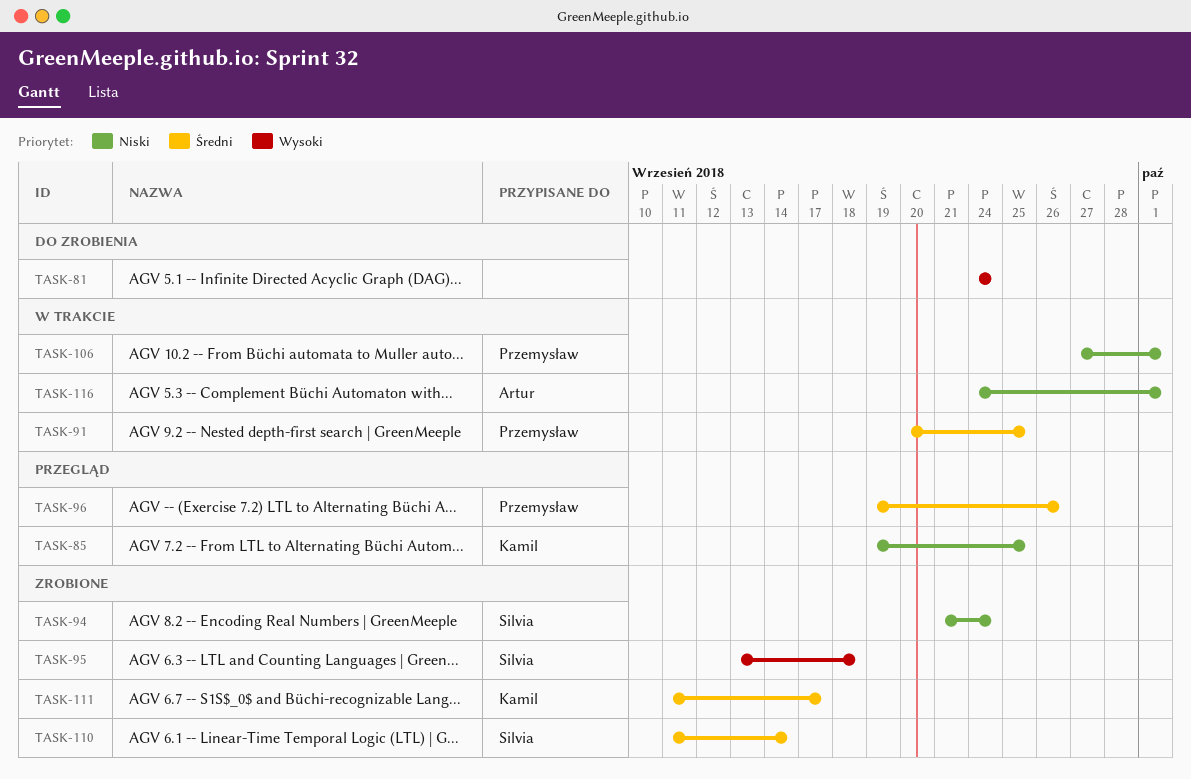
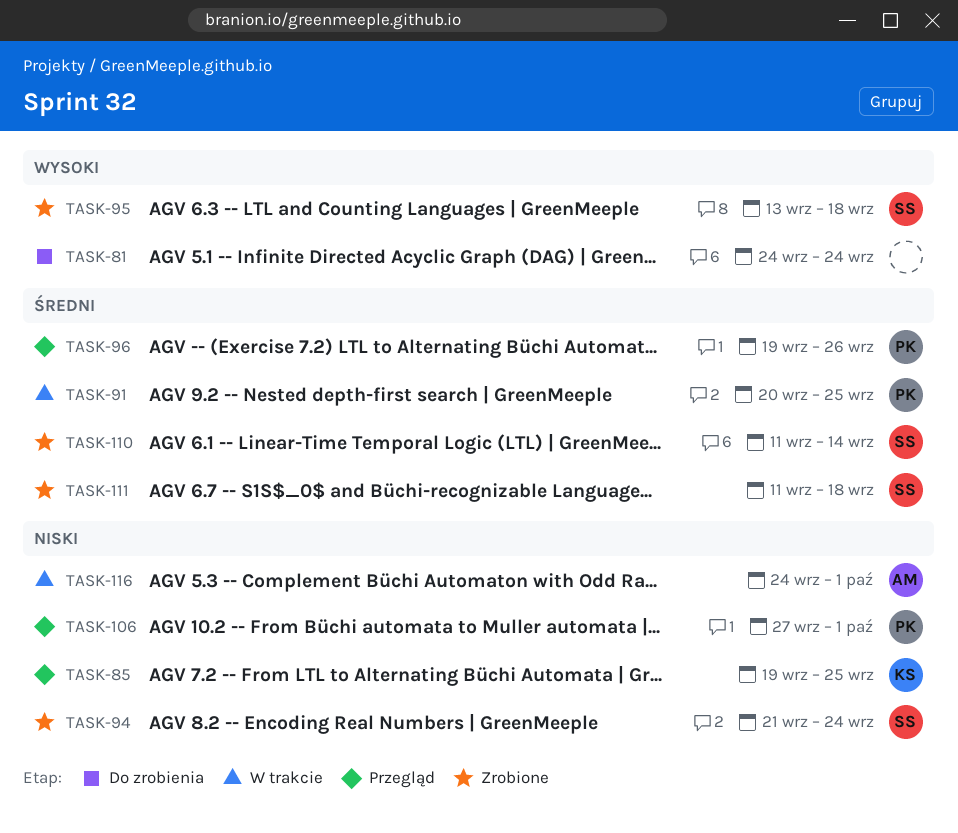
TASK-106, status: W trakcie -> Przegląd
TASK-111, owner: Kamil -> Silvia
TASK-111, due: Sep 17 -> Sep 18

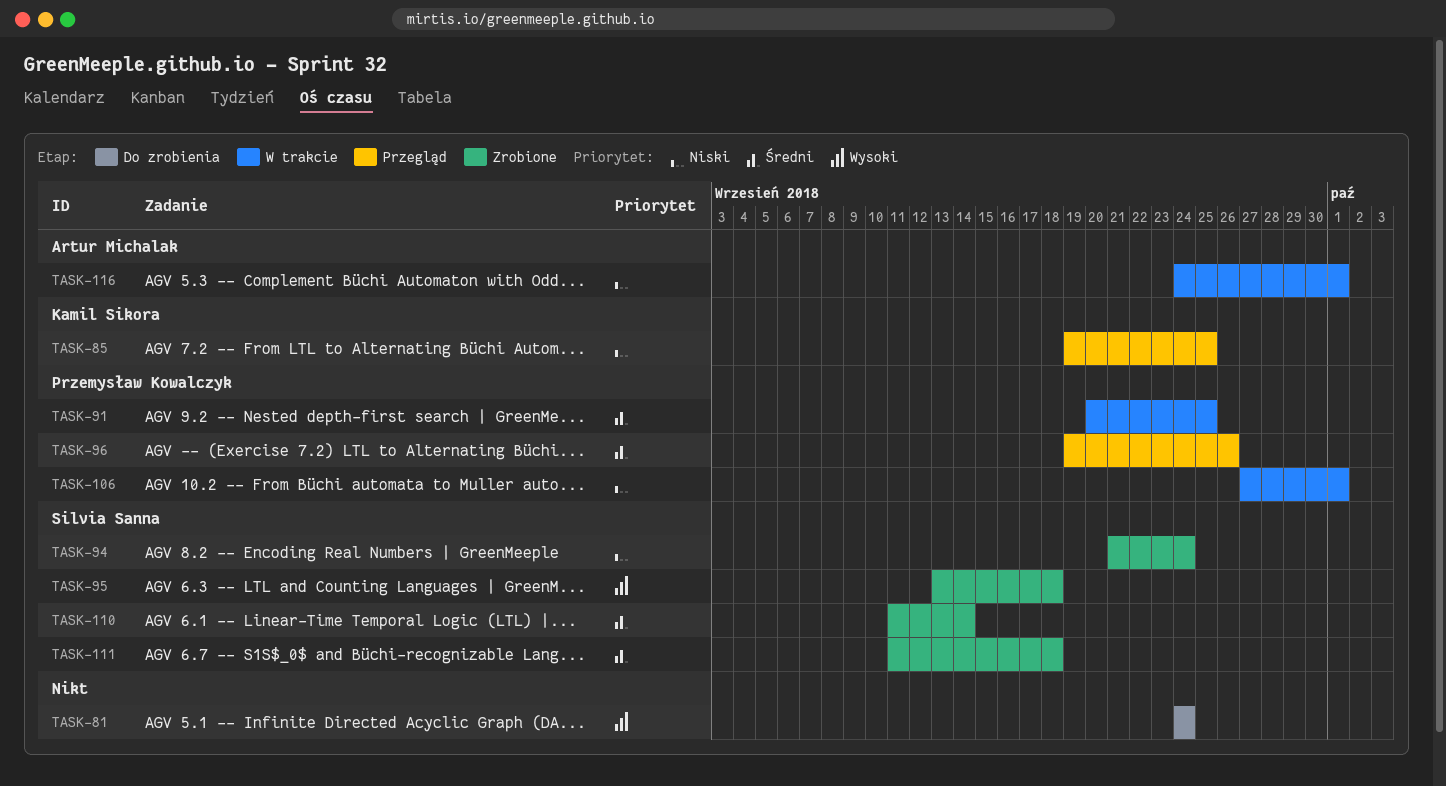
TASK-106, status: Przegląd -> W trakcie

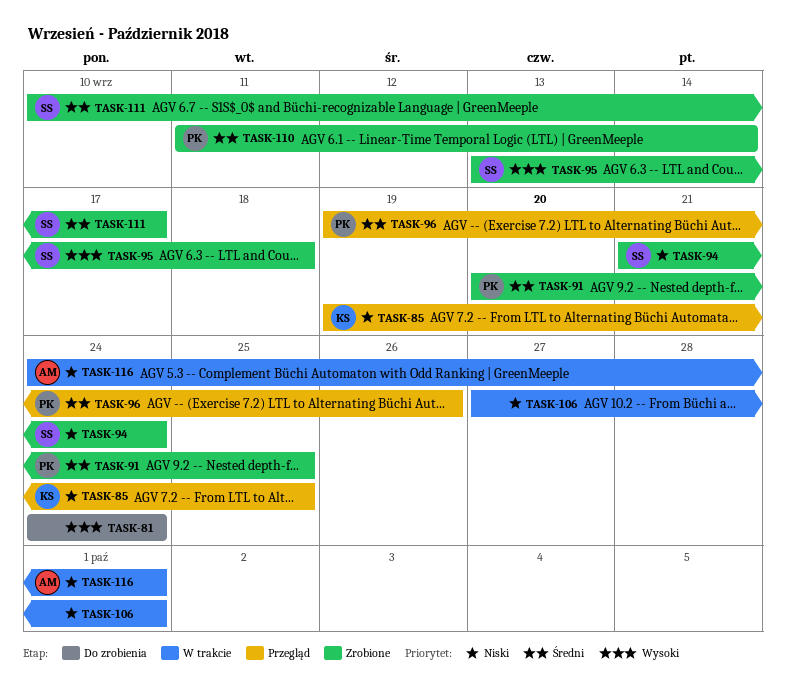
TASK-91, status: W trakcie -> Zrobione
TASK-106, owner: Przemysław Kowalczyk -> none
TASK-110, owner: Silvia Sanna -> Przemysław Kowalczyk
TASK-111, start: Sep 11 -> Sep 10
TASK-111, due: Sep 18 -> Sep 17

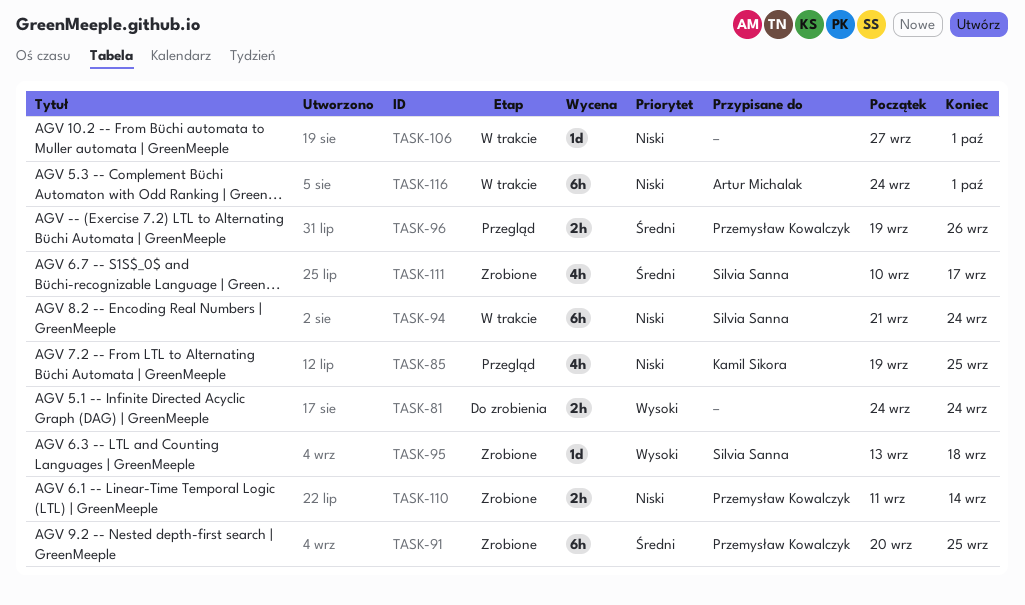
TASK-94, status: Zrobione -> W trakcie
TASK-110, priority: Średni -> Niski

